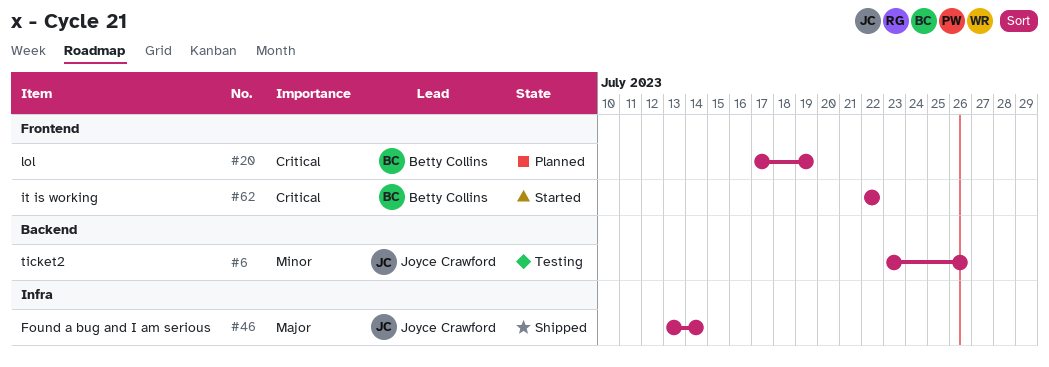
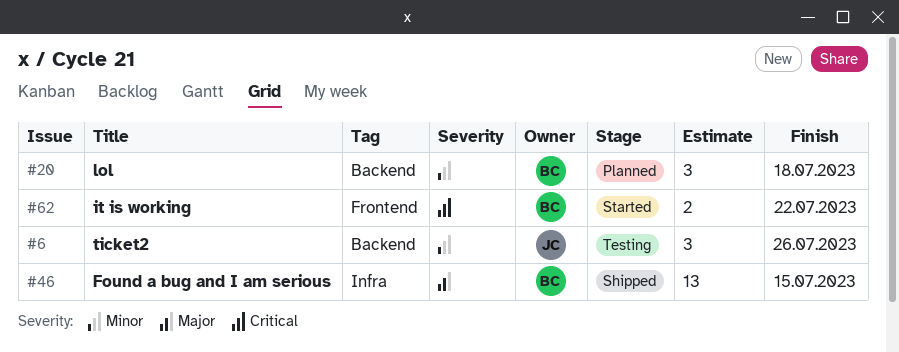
#20, priority: Critical -> Minor
#20, label: Frontend -> Backend
#20, due: Jul 19 -> Jul 18
#46, owner: Joyce Crawford -> Betty Collins
#46, due: Jul 14 -> Jul 15

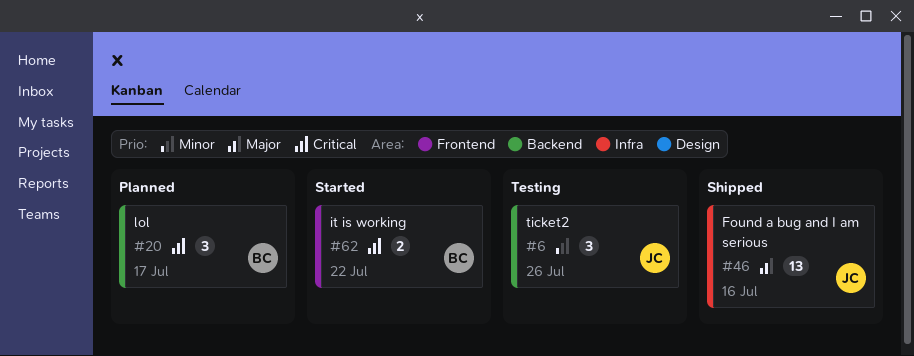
#20, priority: Minor -> Critical
#20, due: Jul 18 -> Jul 17
#46, owner: BC -> JC
#46, due: Jul 15 -> Jul 16

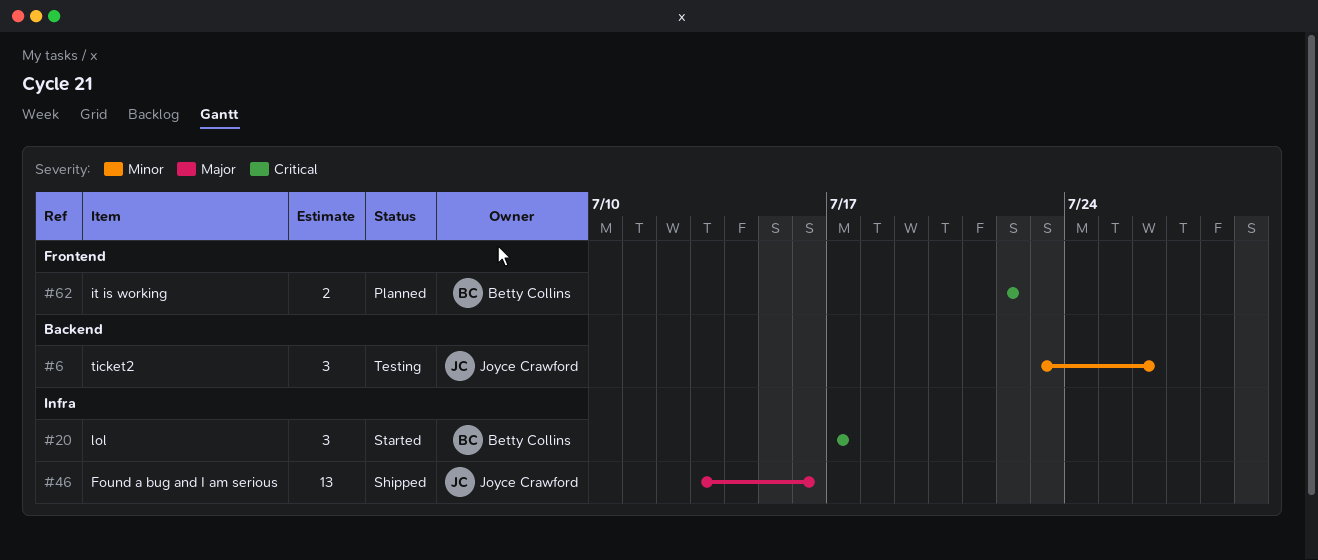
#20, status: Planned -> Started
#20, label: Backend -> Infra
#62, status: Started -> Planned

